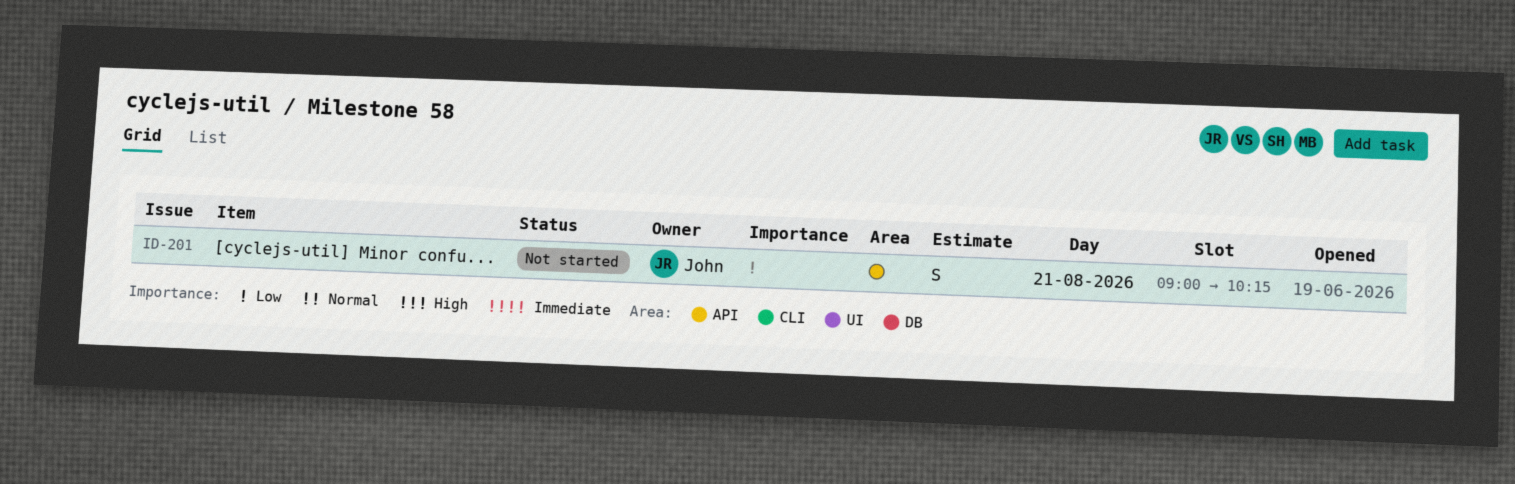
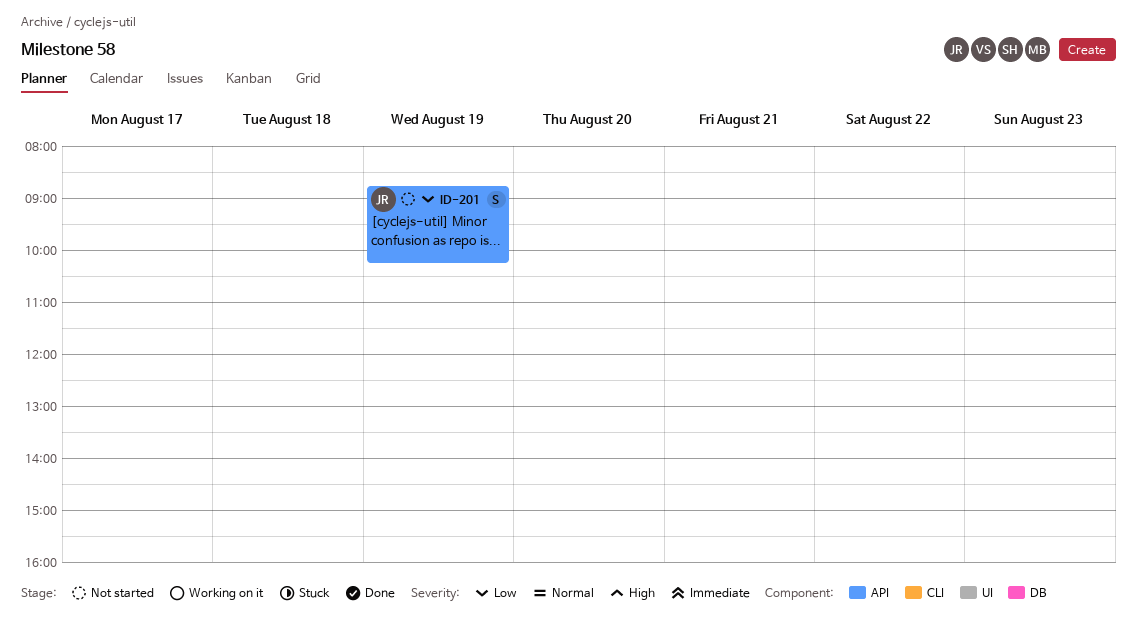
ID-201, day: Aug 21 -> Aug 19
ID-201, begins: 09:00 -> 08:45

